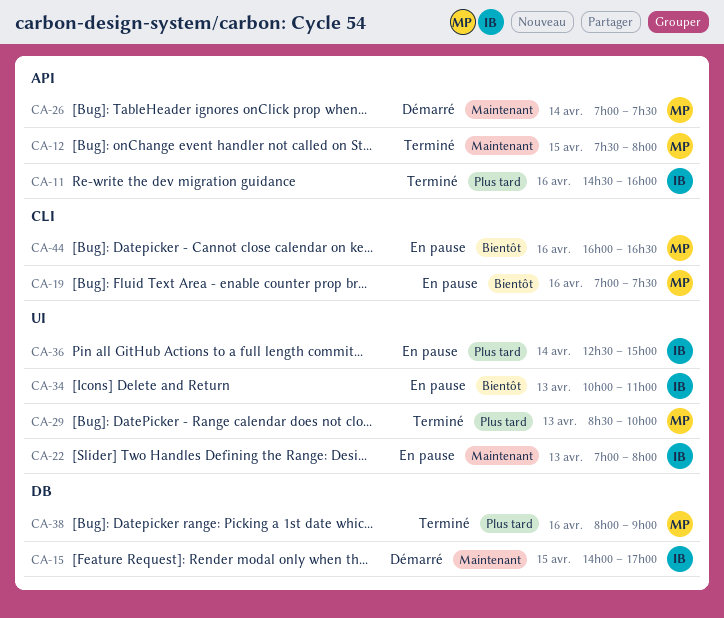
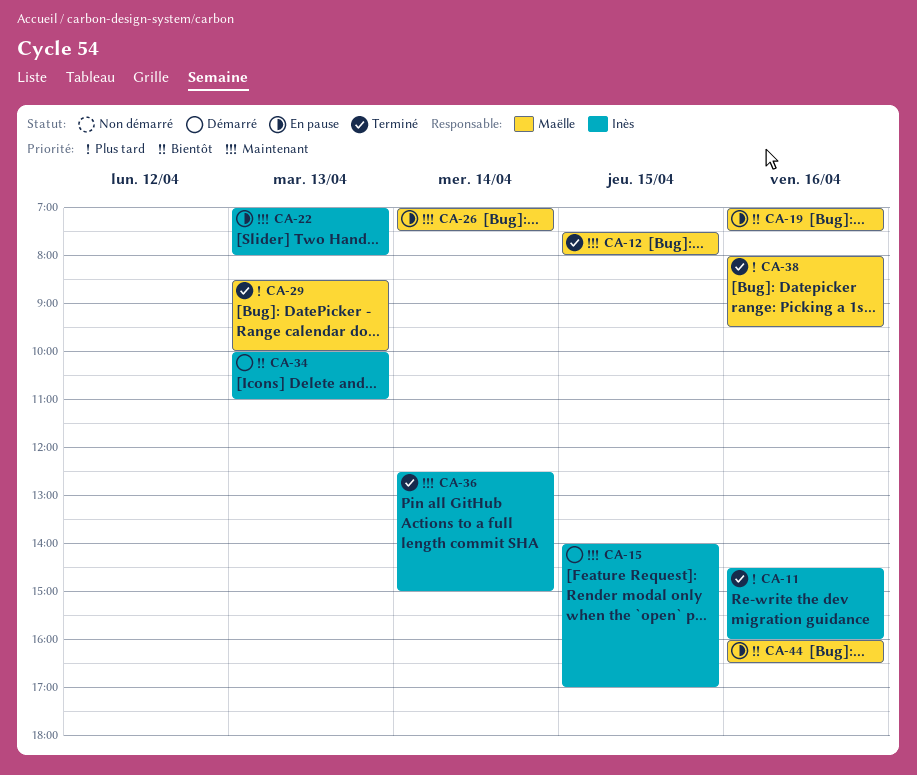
CA-26, status: Démarré -> En pause
CA-34, status: En pause -> Démarré
CA-36, status: En pause -> Terminé
CA-36, priority: Plus tard -> Maintenant
CA-38, ends: 09:00 -> 09:30

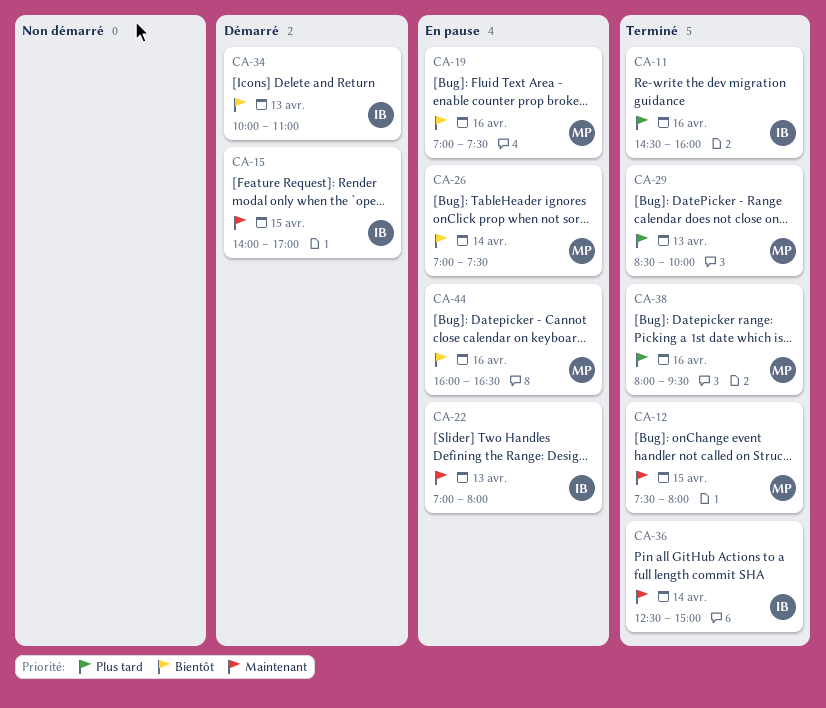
CA-26, priority: Maintenant -> Bientôt

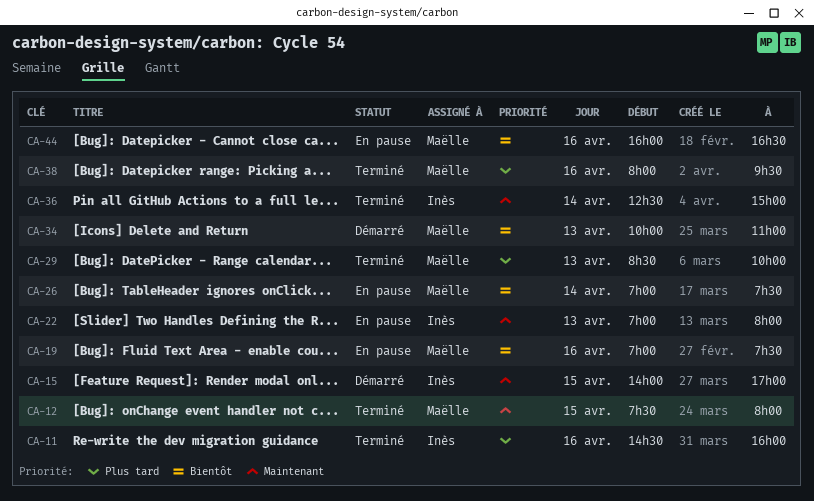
CA-34, owner: Inès -> Maëlle

